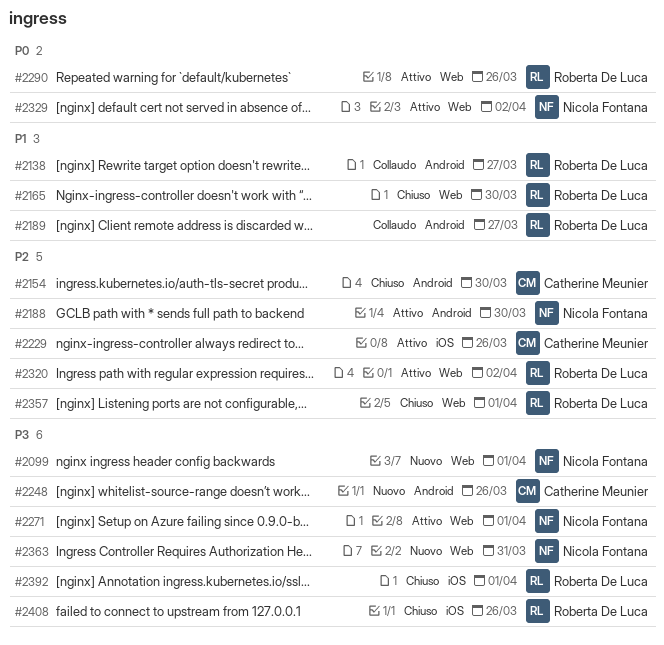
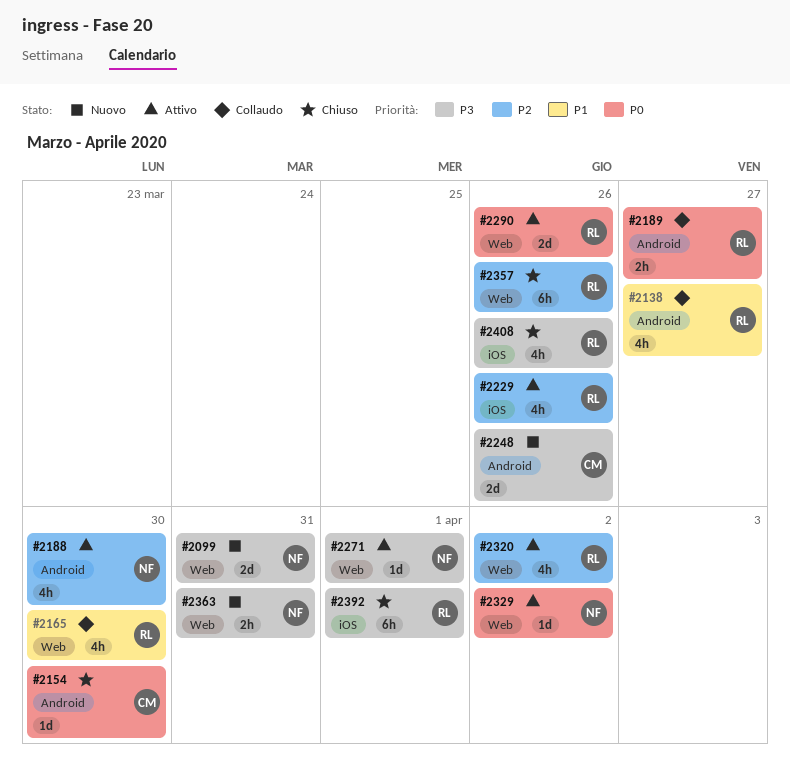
#2099, due: Apr 1 -> Mar 31
#2154, priority: P2 -> P0
#2165, status: Chiuso -> Collaudo
#2189, priority: P1 -> P0
#2229, owner: Catherine Meunier -> Roberta De Luca
#2357, due: Apr 1 -> Mar 26

